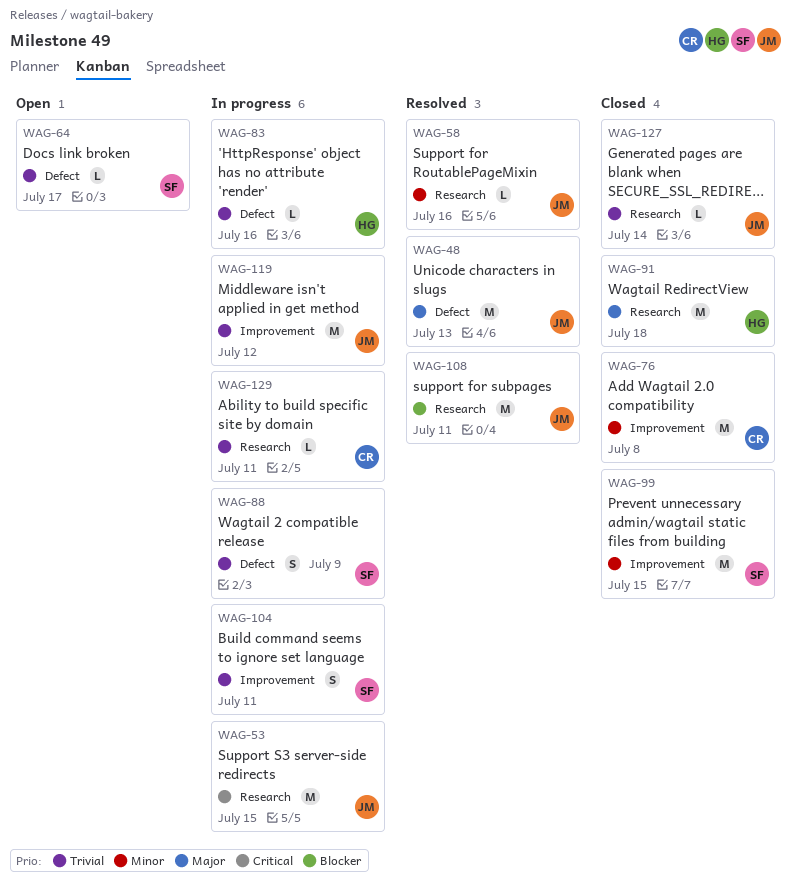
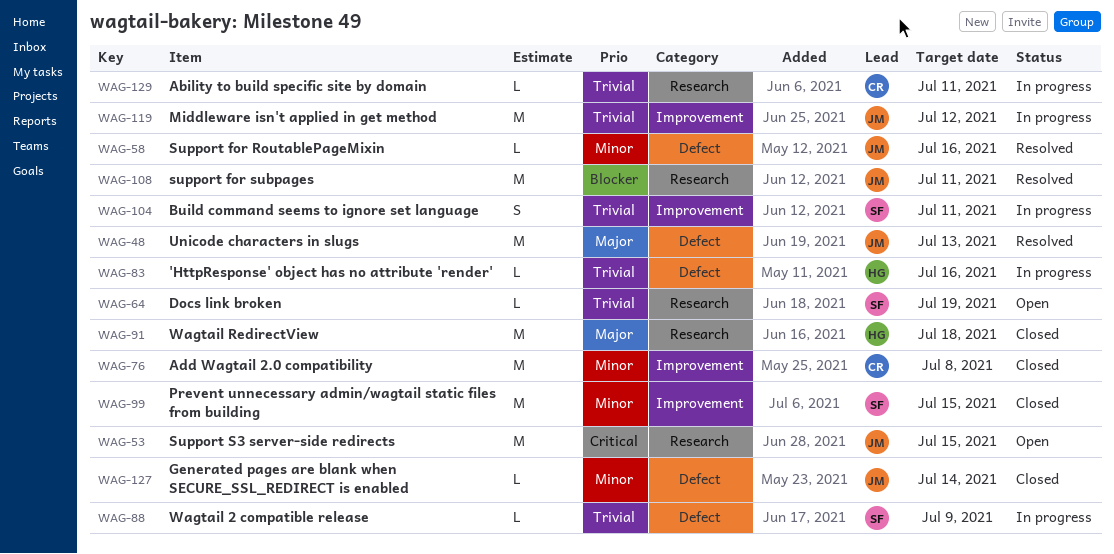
WAG-53, status: In progress -> Open
WAG-58, label: Research -> Defect
WAG-64, label: Defect -> Research
WAG-64, due: Jul 17 -> Jul 19
WAG-88, estimate: S -> L
WAG-127, priority: Trivial -> Minor
WAG-127, label: Research -> Defect

